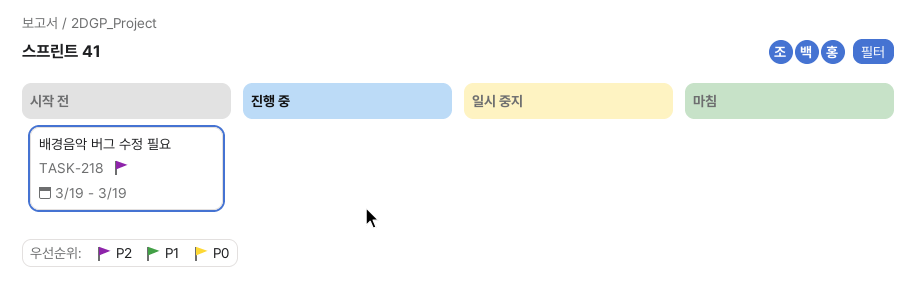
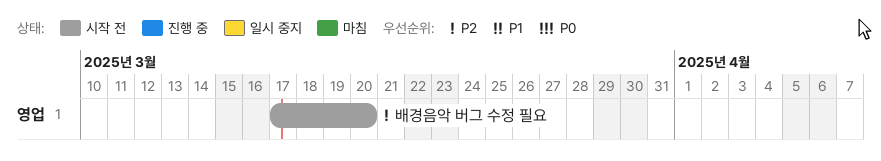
배경음악 버그 수정 필요, start: Mar 19 -> Mar 17
배경음악 버그 수정 필요, due: Mar 19 -> Mar 20

